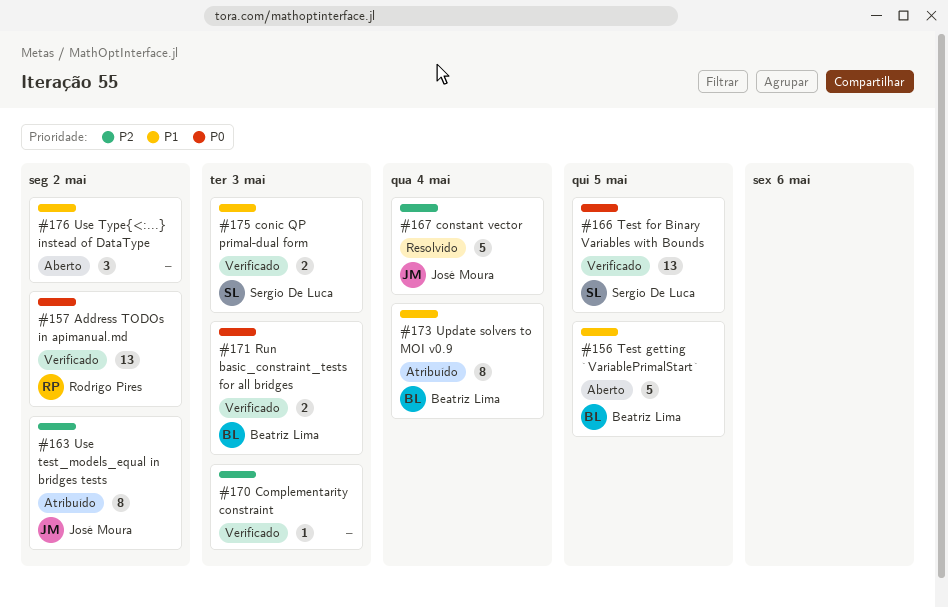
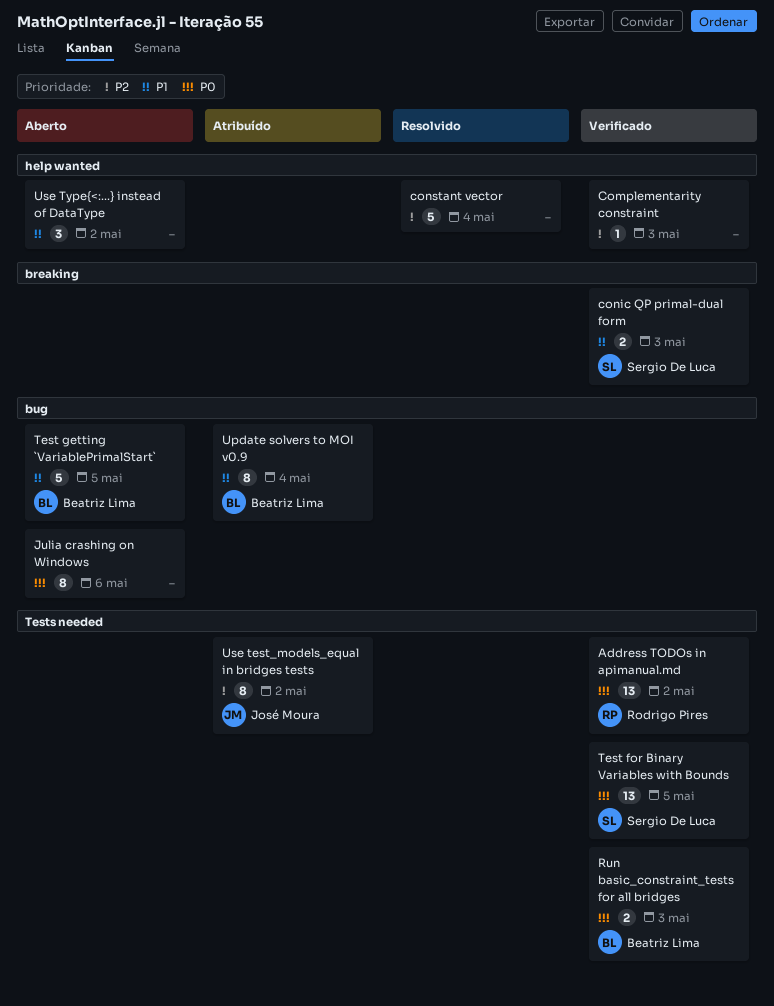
constant vector, owner: José Moura -> none
Julia crashing on Windows: none -> present

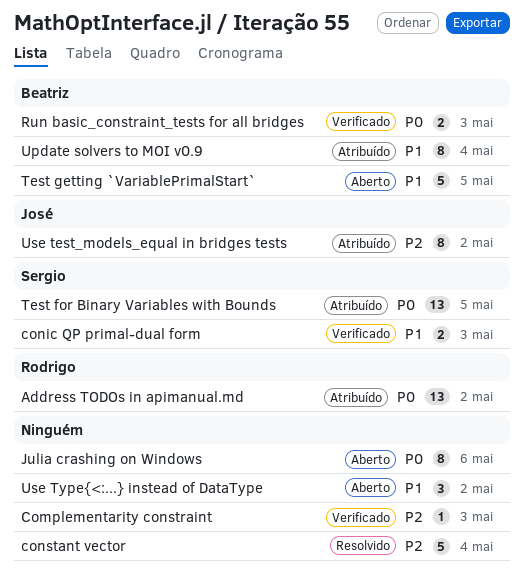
Address TODOs in apimanual.md, status: Verificado -> Atribuído
Test for Binary Variables with Bounds, status: Verificado -> Atribuído

